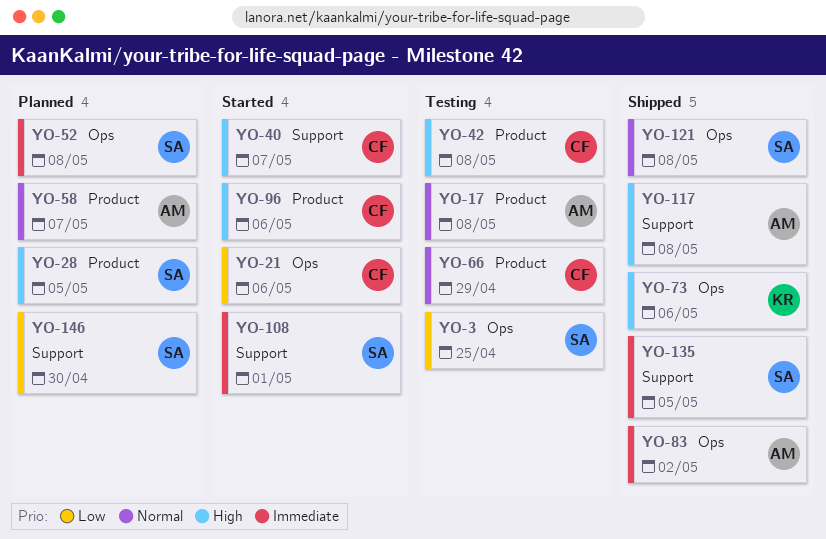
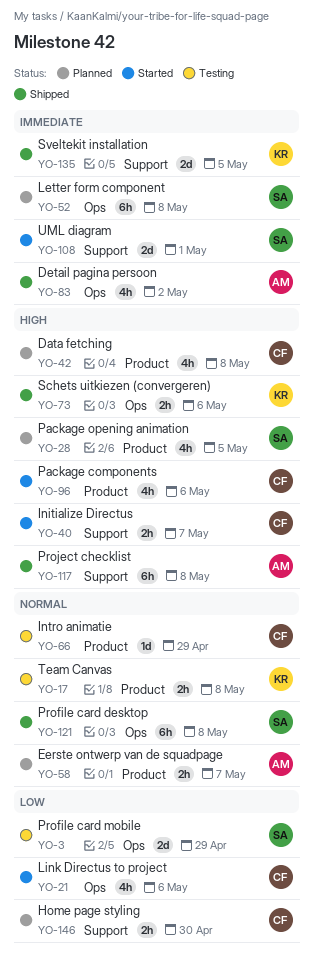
YO-3, due: Apr 25 -> Apr 29
YO-17, owner: AM -> KR
YO-42, status: Testing -> Planned
YO-135, owner: SA -> KR
YO-146, owner: SA -> CF

